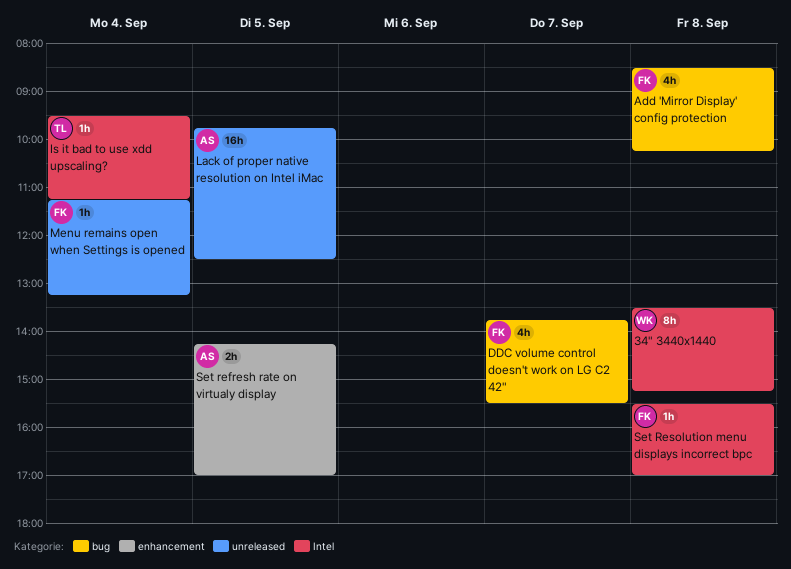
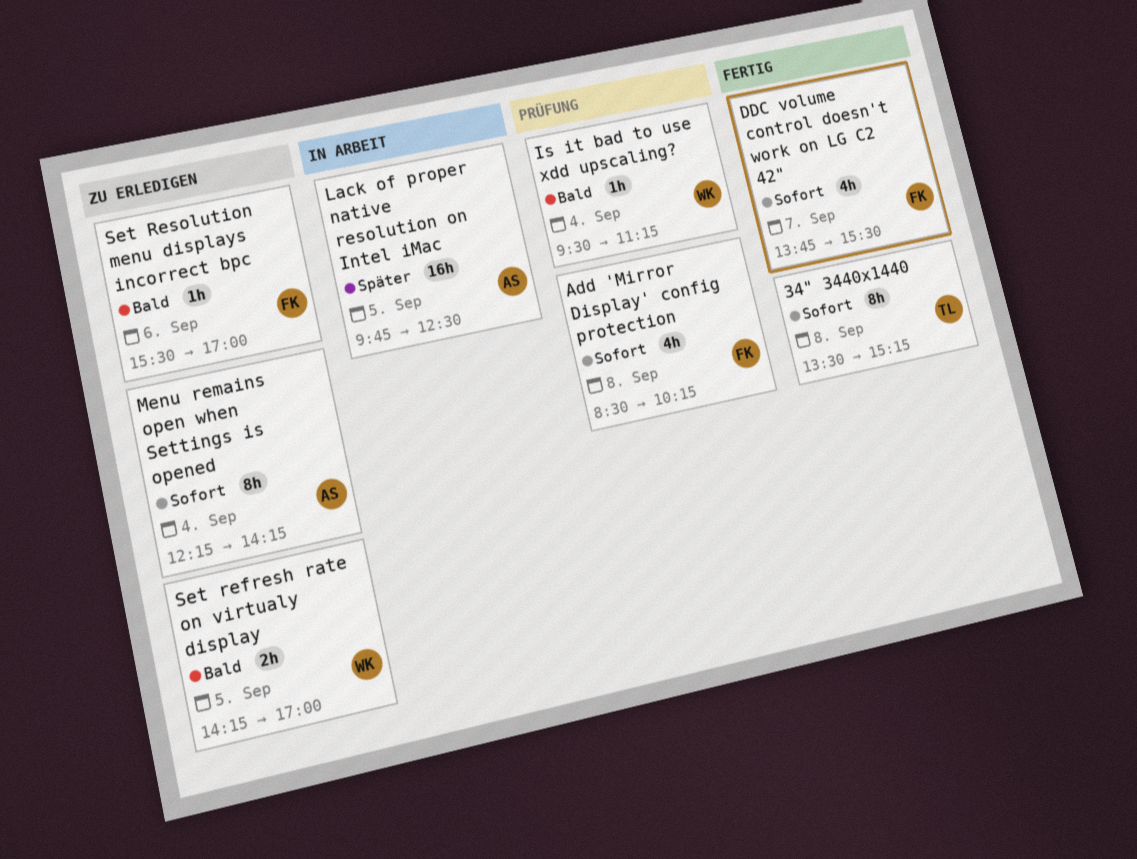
34" 3440x1440, owner: WK -> TL
Is it bad to use xdd upscaling?, owner: TL -> WK
Menu remains open when Settings is opened, owner: FK -> AS
Menu remains open when Settings is opened, estimate: 1h -> 8h
Menu remains open when Settings is opened, begins: 11:15 -> 12:15
Menu remains open when Settings is opened, ends: 13:15 -> 14:15
Set refresh rate on virtualy display, owner: AS -> WK
Set Resolution menu displays incorrect bpc, day: Sep 8 -> Sep 6

